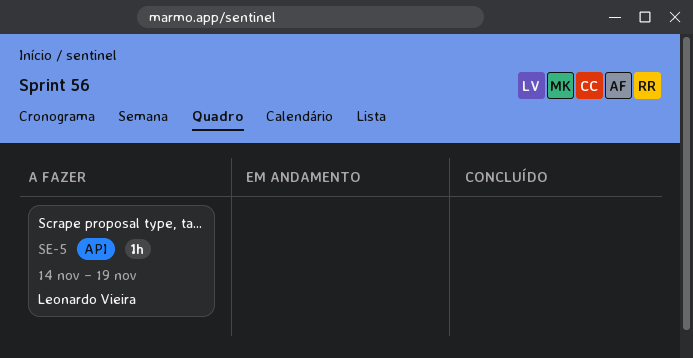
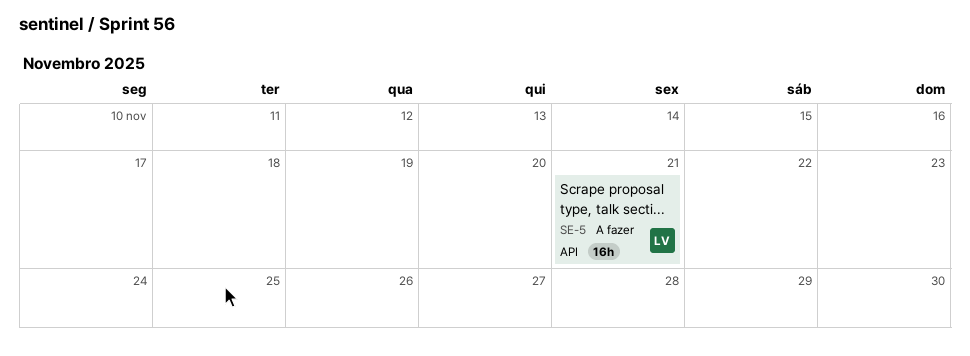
SE-5, estimate: 1h -> 16h
SE-5, due: Nov 19 -> Nov 21

